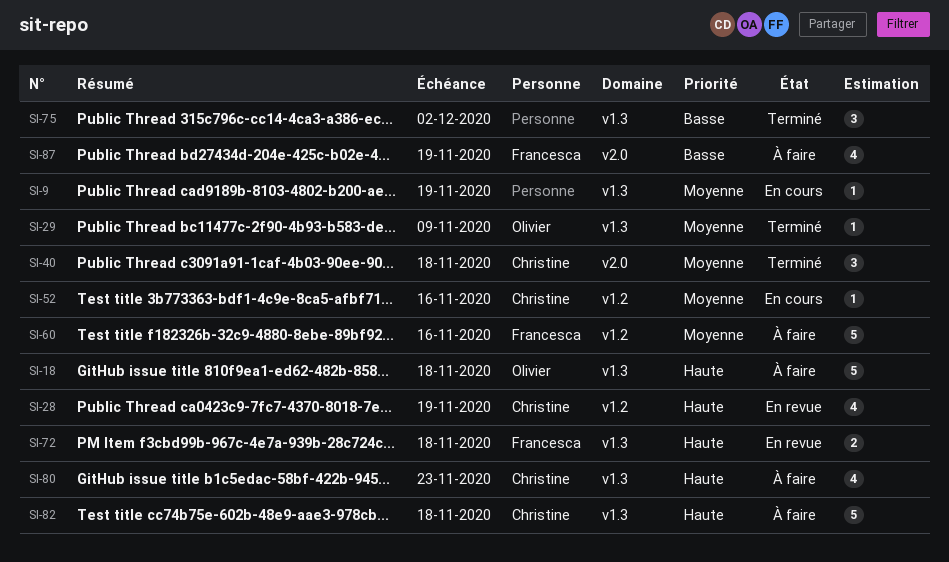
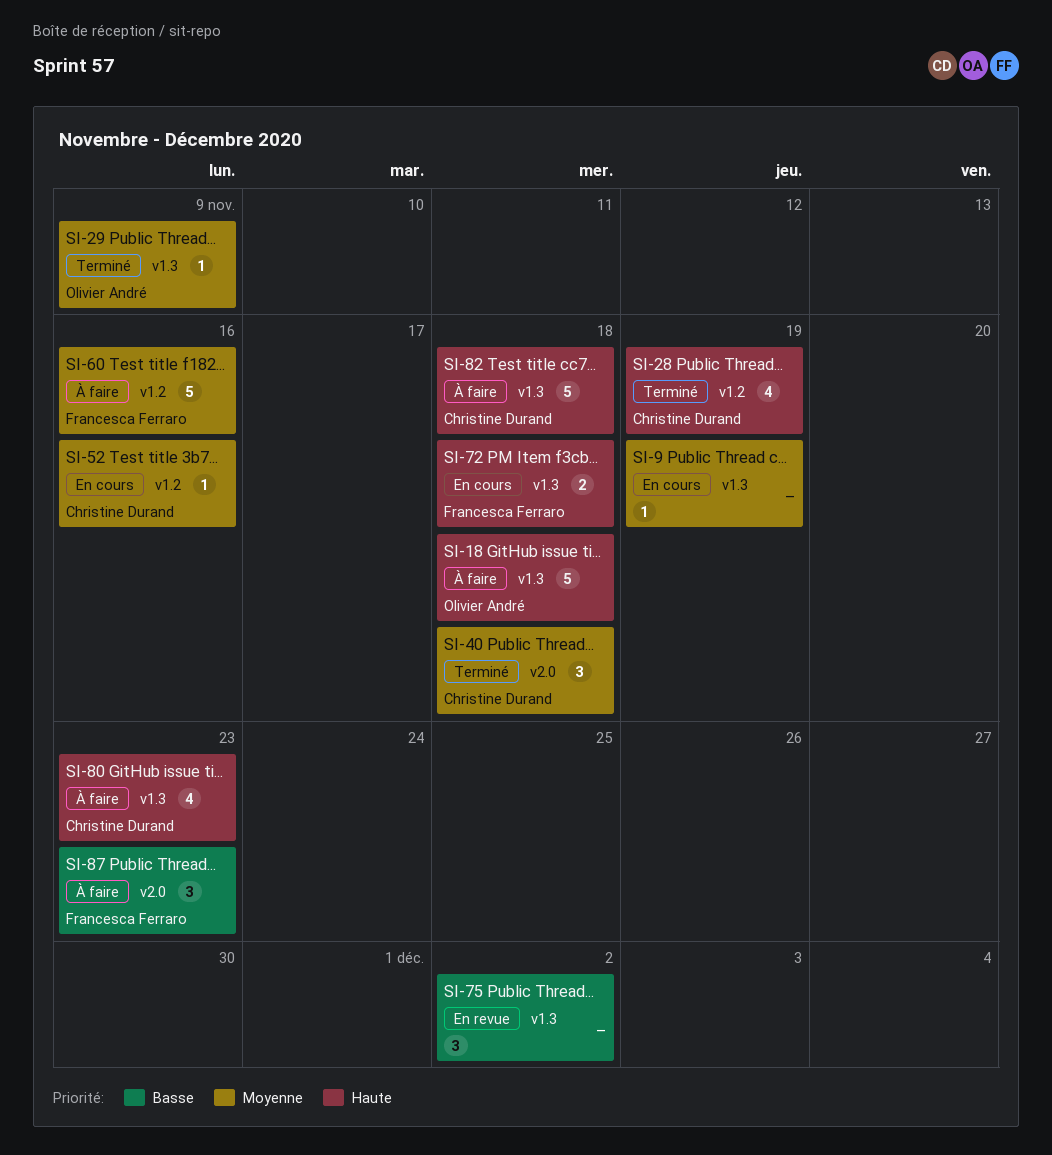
SI-28, status: En revue -> Terminé
SI-72, status: En revue -> En cours
SI-75, status: Terminé -> En revue
SI-87, estimate: 4 -> 3
SI-87, due: Nov 19 -> Nov 23

